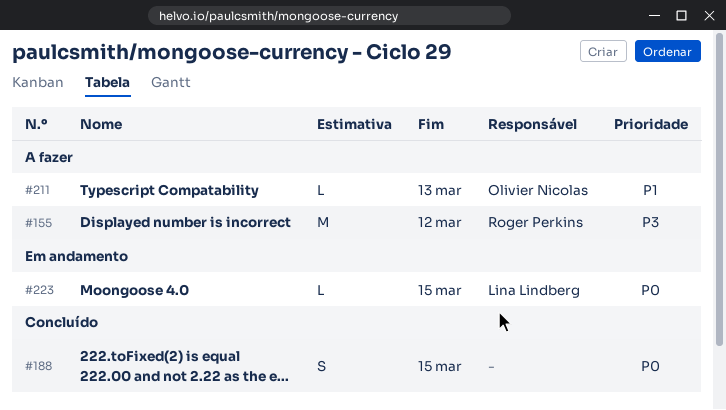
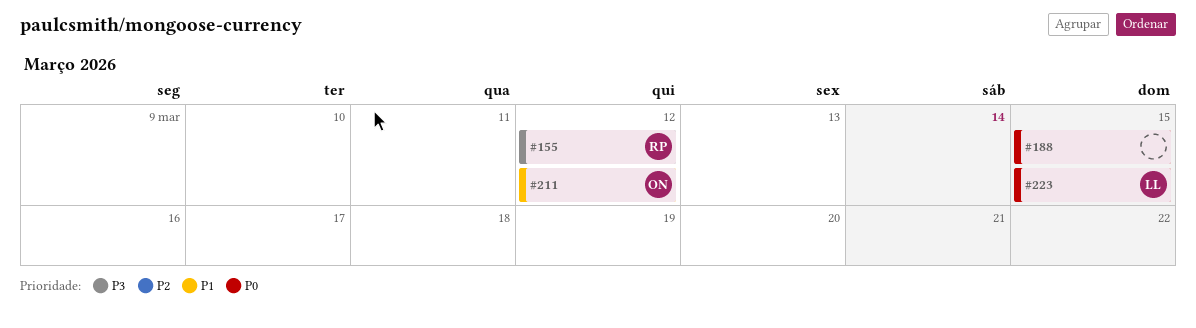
#211, due: Mar 13 -> Mar 12

